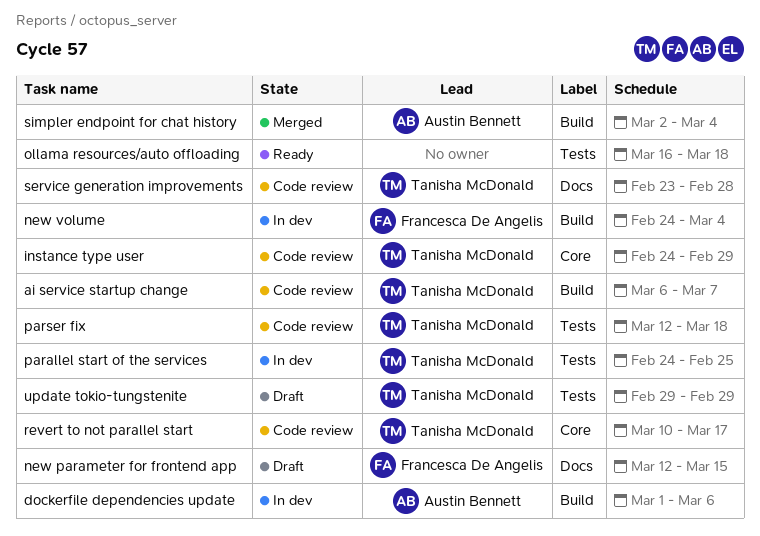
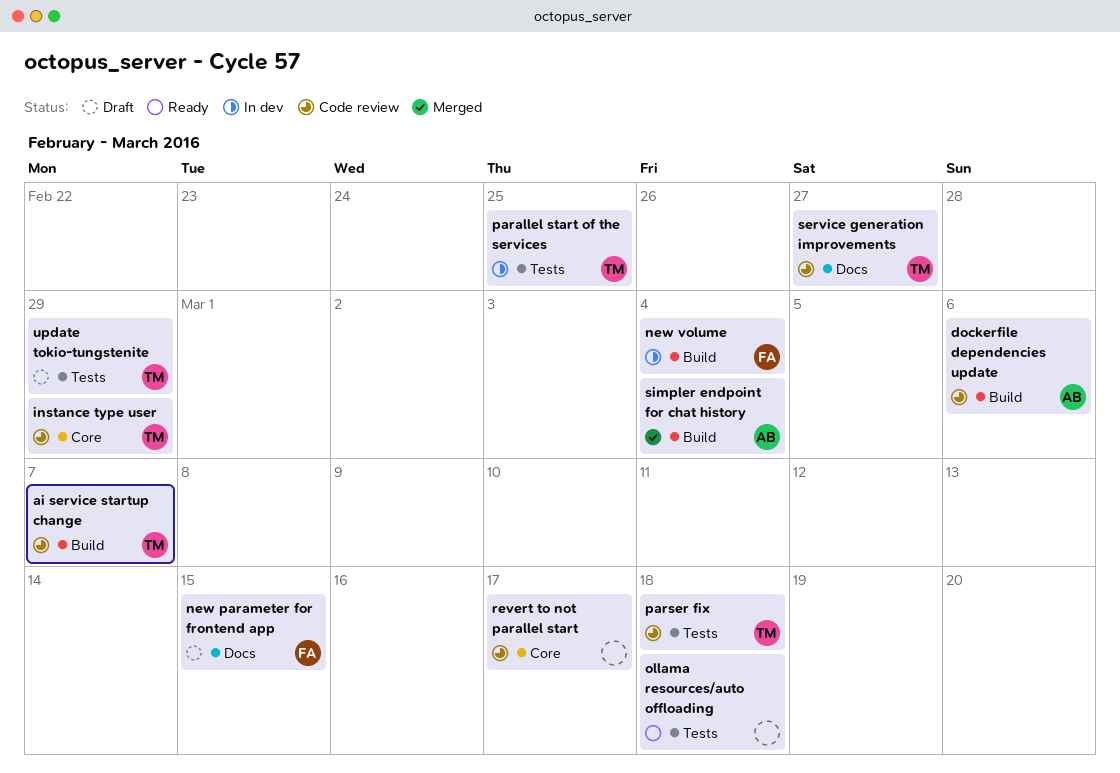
dockerfile dependencies update, status: In dev -> Code review
revert to not parallel start, owner: Tanisha McDonald -> none
service generation improvements, due: Feb 28 -> Feb 27

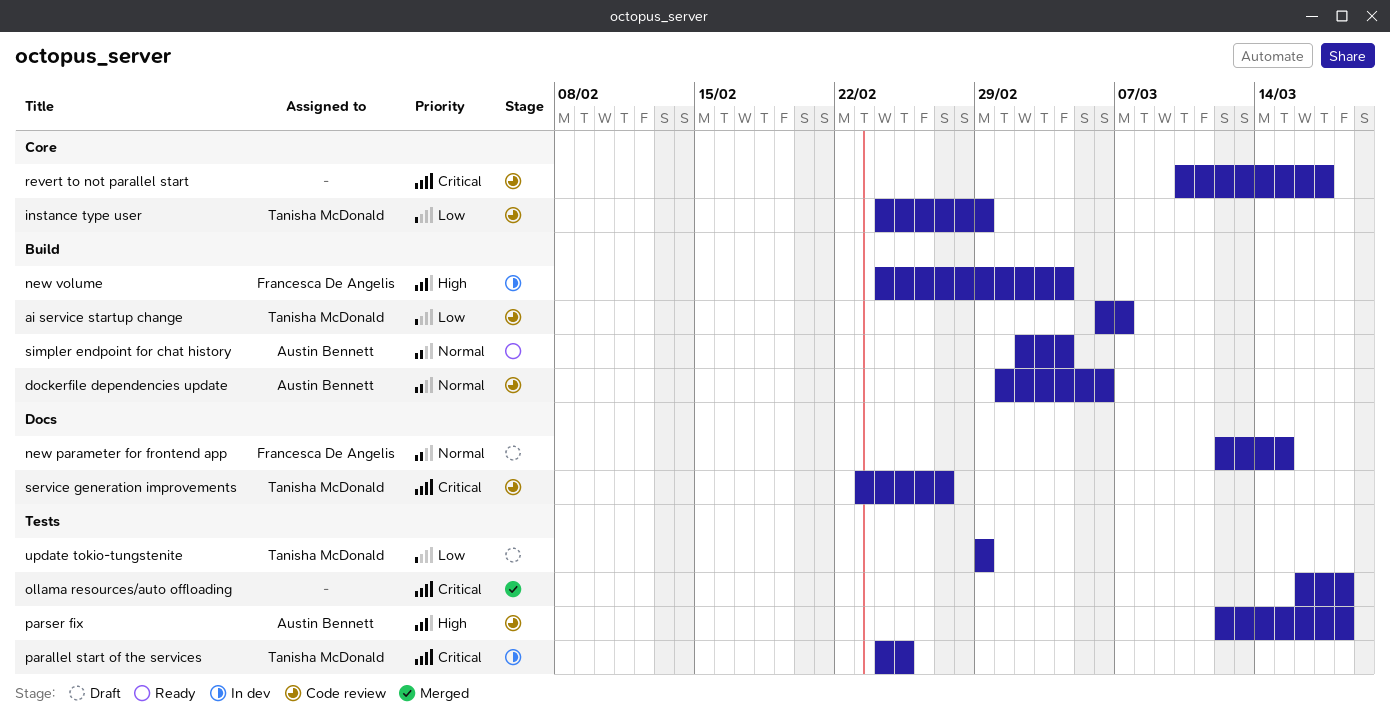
ollama resources/auto offloading, status: Ready -> Merged
parser fix, owner: Tanisha McDonald -> Austin Bennett
simpler endpoint for chat history, status: Merged -> Ready

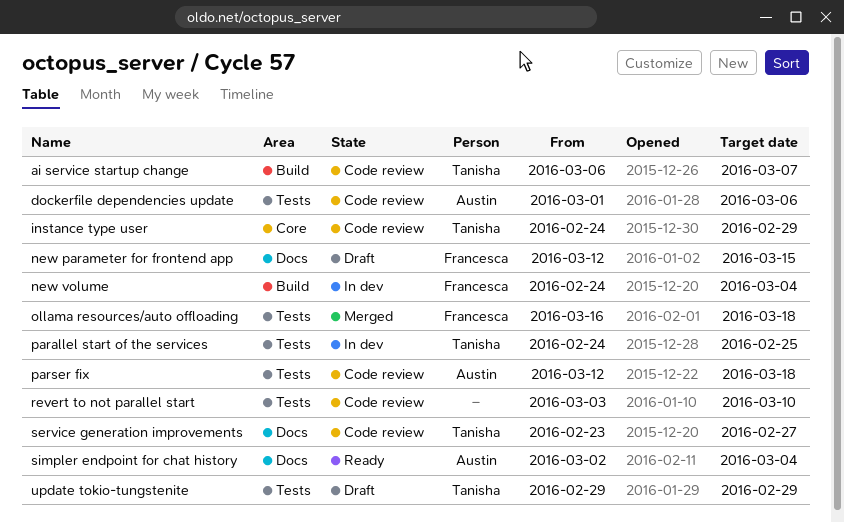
dockerfile dependencies update, label: Build -> Tests
ollama resources/auto offloading, owner: none -> Francesca De Angelis
revert to not parallel start, label: Core -> Tests
revert to not parallel start, start: Mar 10 -> Mar 3
revert to not parallel start, due: Mar 17 -> Mar 10
simpler endpoint for chat history, label: Build -> Docs

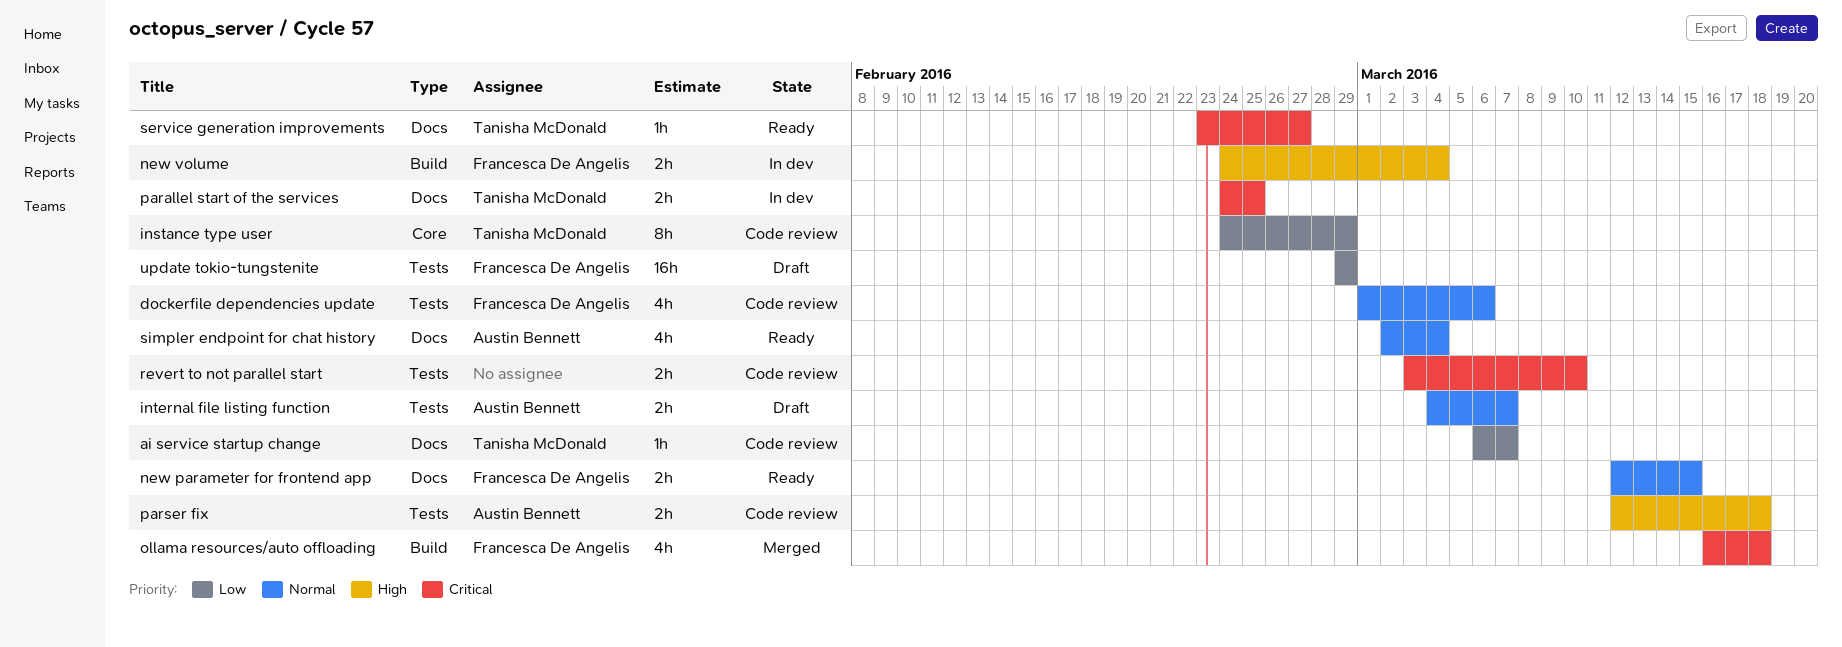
ai service startup change, label: Build -> Docs
dockerfile dependencies update, owner: Austin Bennett -> Francesca De Angelis
internal file listing function: none -> present
new parameter for frontend app, status: Draft -> Ready
ollama resources/auto offloading, label: Tests -> Build
parallel start of the services, label: Tests -> Docs
service generation improvements, status: Code review -> Ready
update tokio-tungstenite, owner: Tanisha McDonald -> Francesca De Angelis

